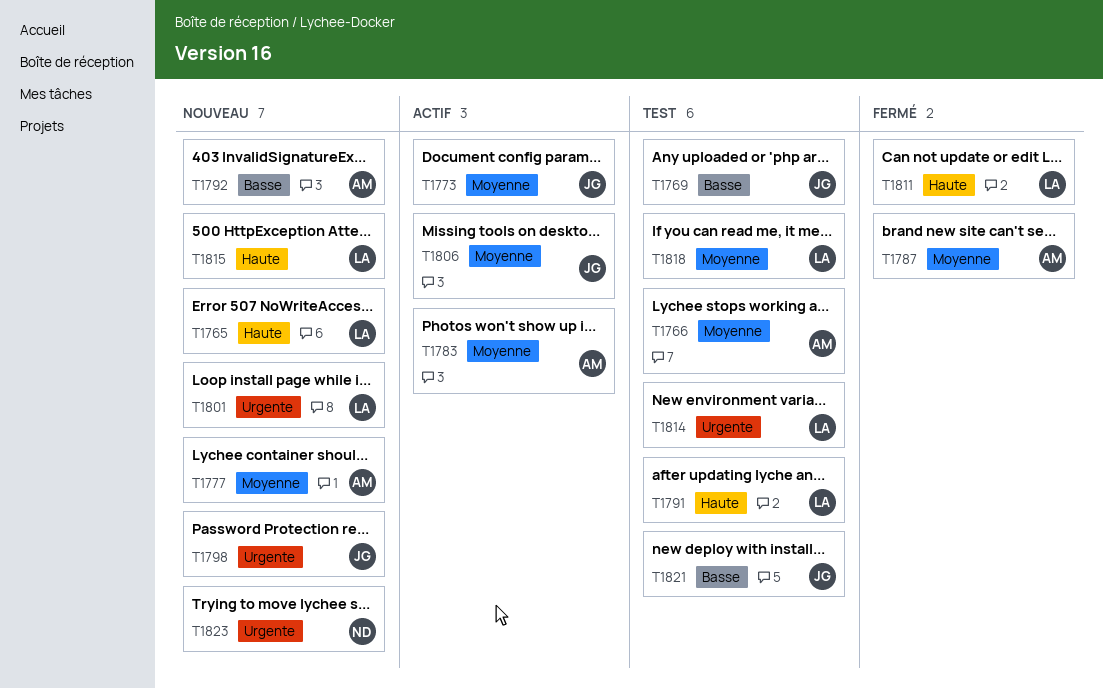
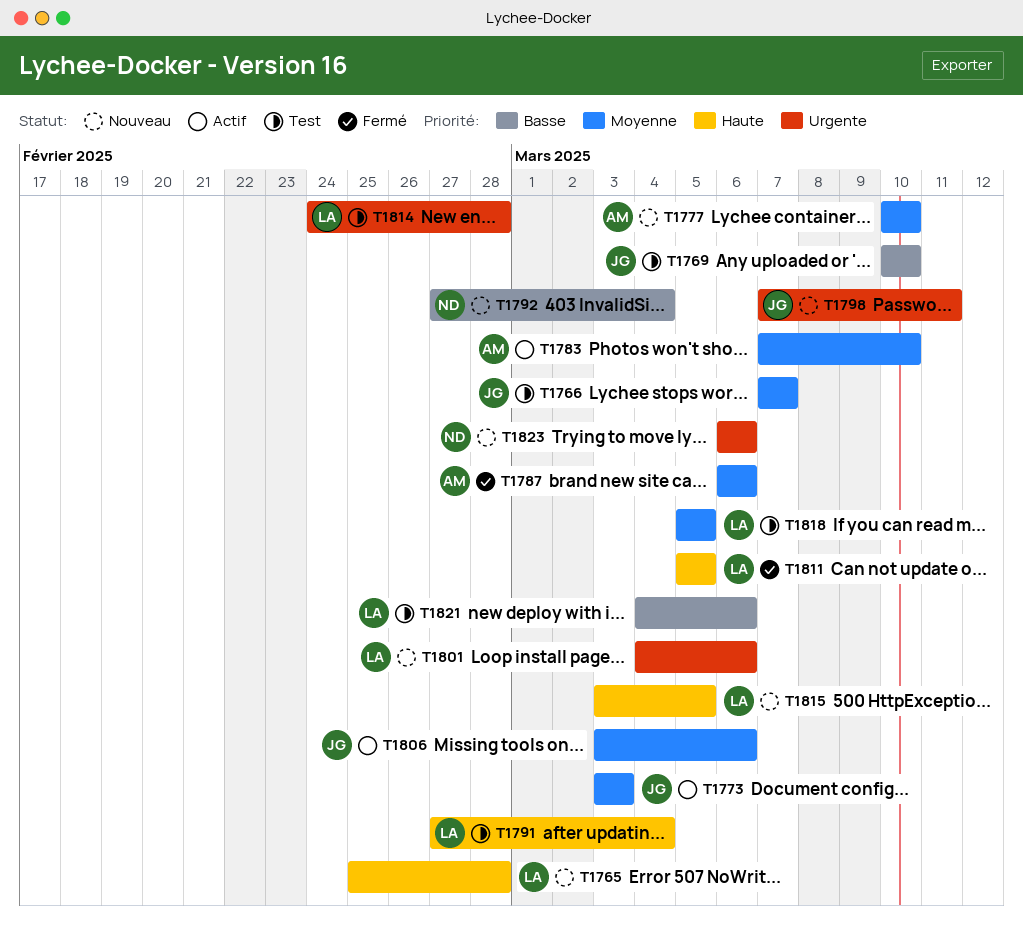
T1766, owner: AM -> JG
T1792, owner: AM -> ND
T1821, owner: JG -> LA

